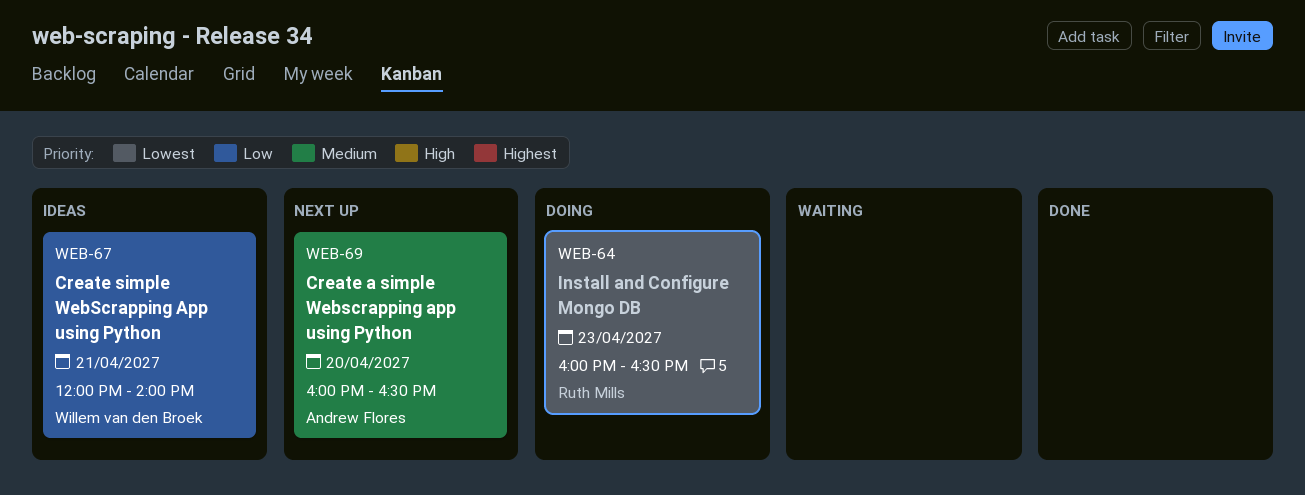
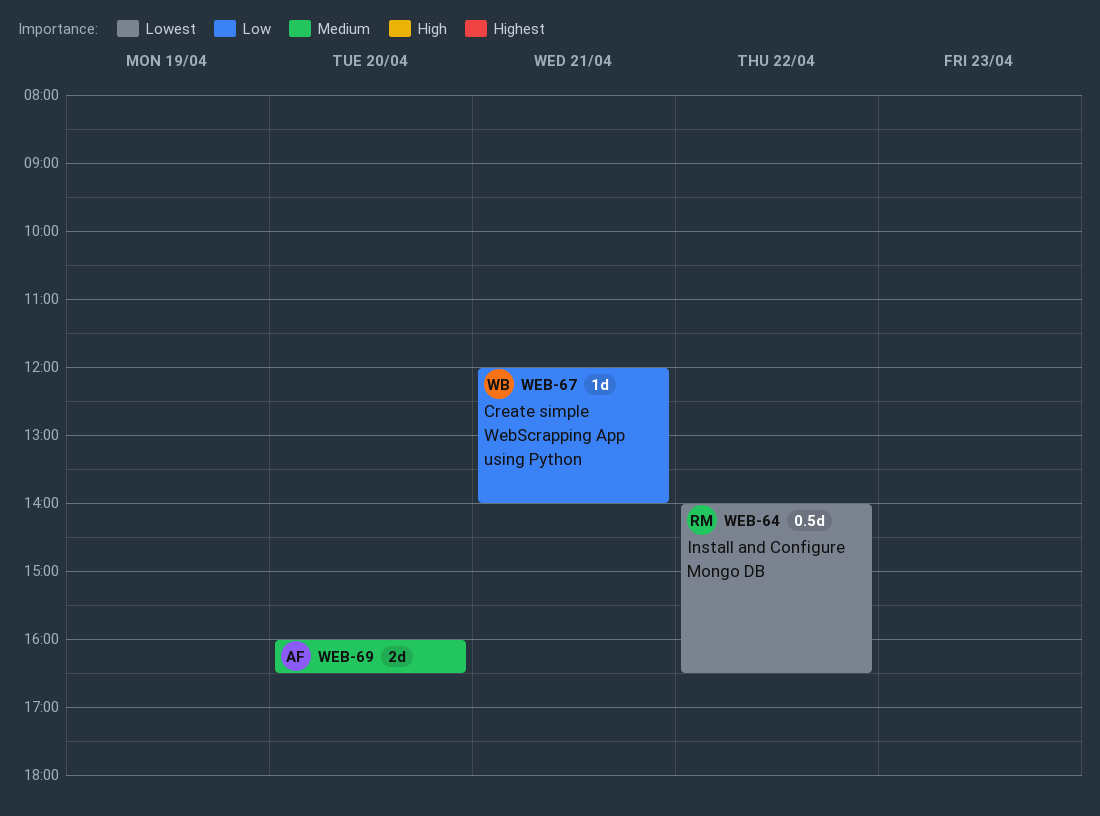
WEB-64, day: Apr 23 -> Apr 22
WEB-64, begins: 16:00 -> 14:00

